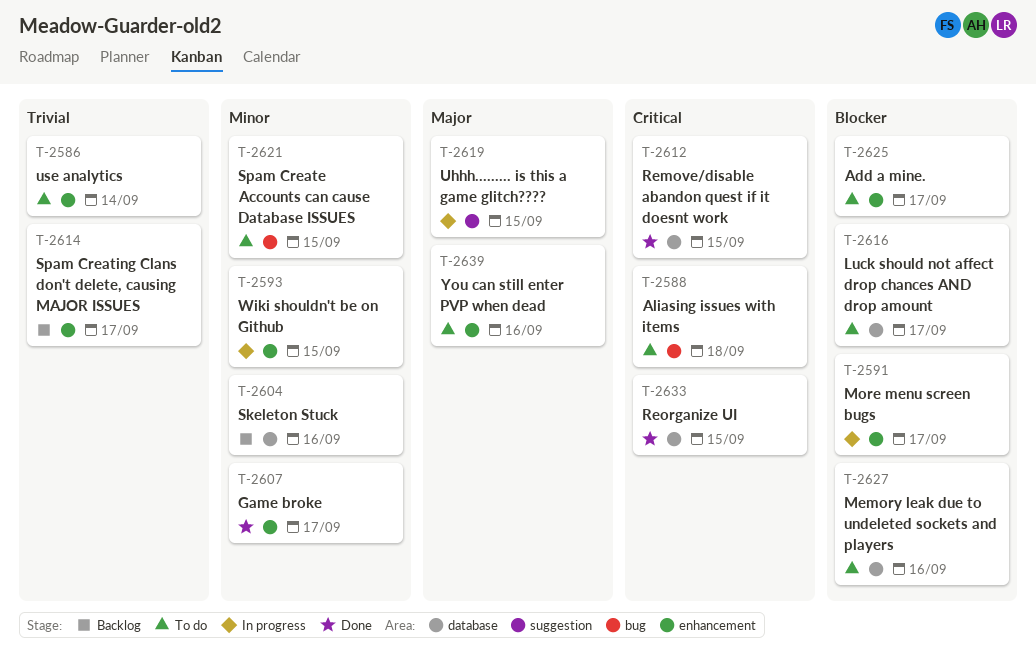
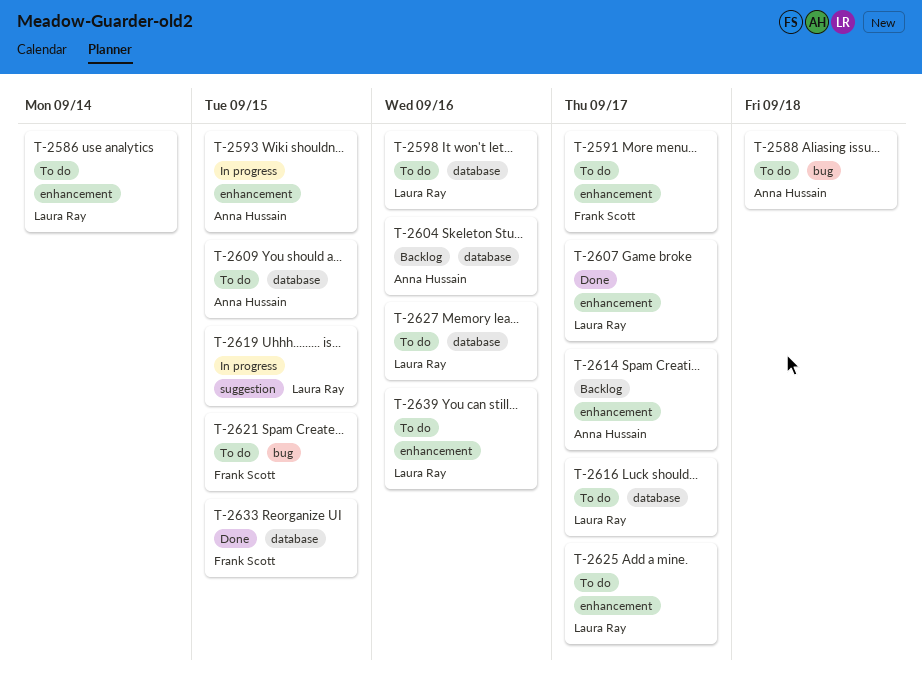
T-2591, status: In progress -> To do
T-2598: none -> present
T-2609: none -> present
T-2612: present -> none

